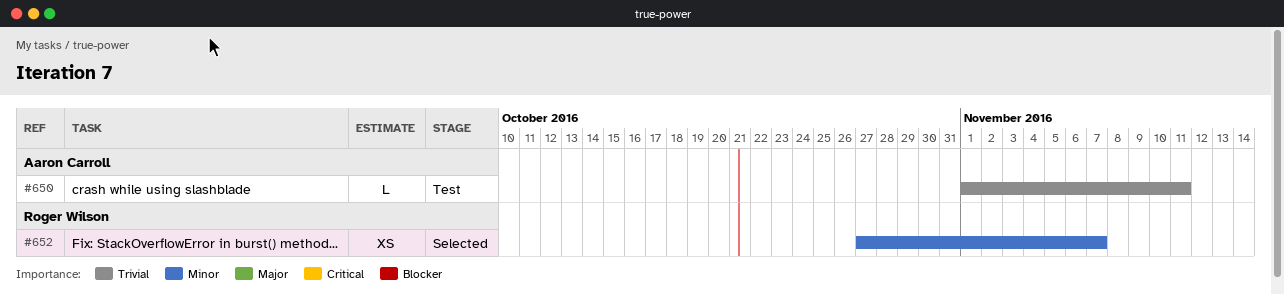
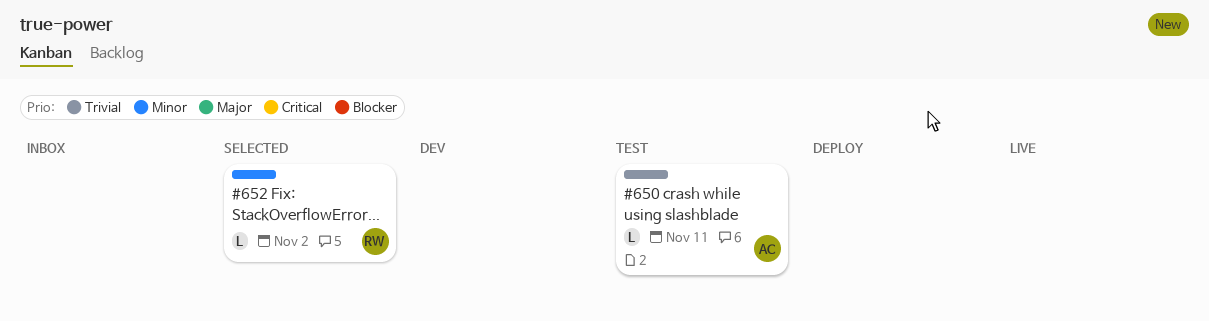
#652, estimate: XS -> L
#652, due: Nov 7 -> Nov 2

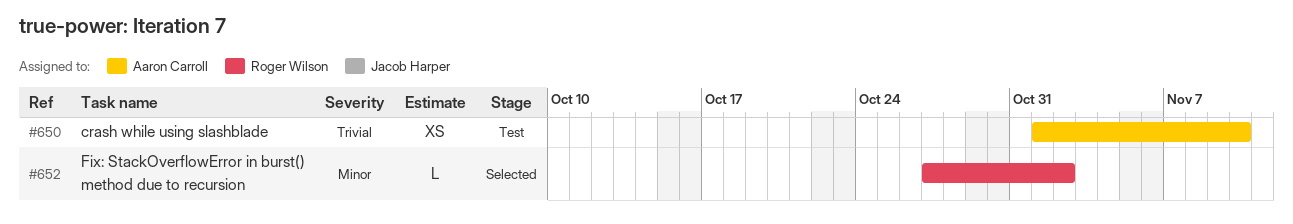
#650, estimate: L -> XS
#650, due: Nov 11 -> Nov 10

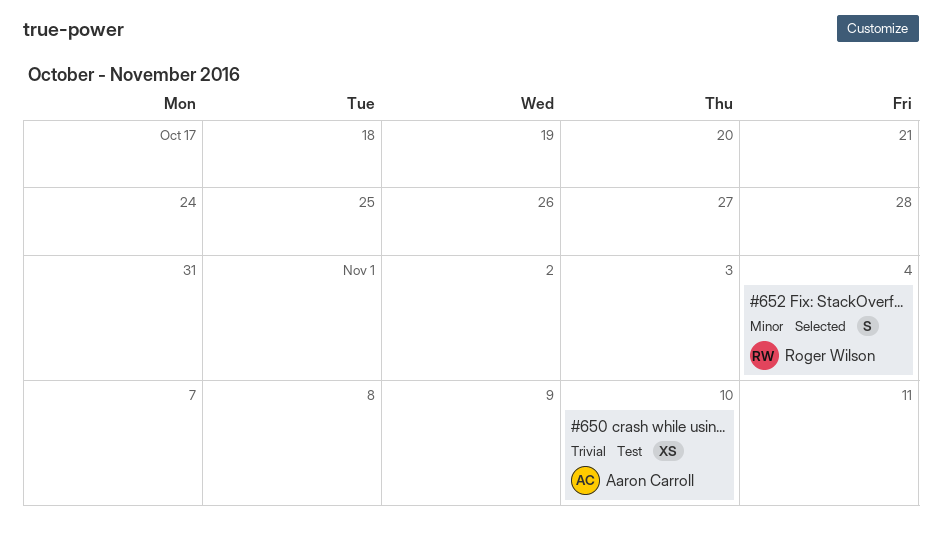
#652, estimate: L -> S
#652, due: Nov 2 -> Nov 4

